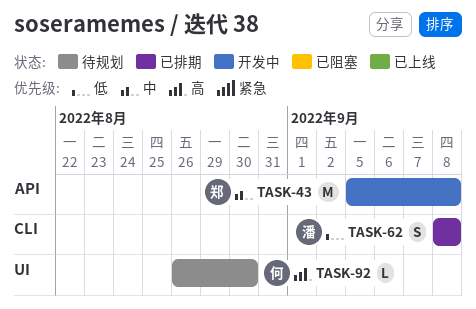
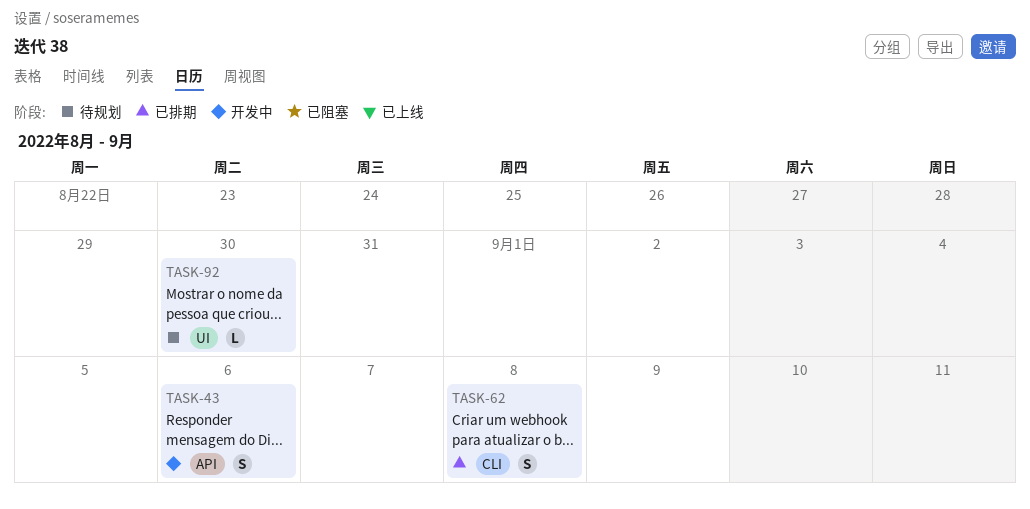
TASK-43, estimate: M -> S
TASK-43, due: Sep 8 -> Sep 6

